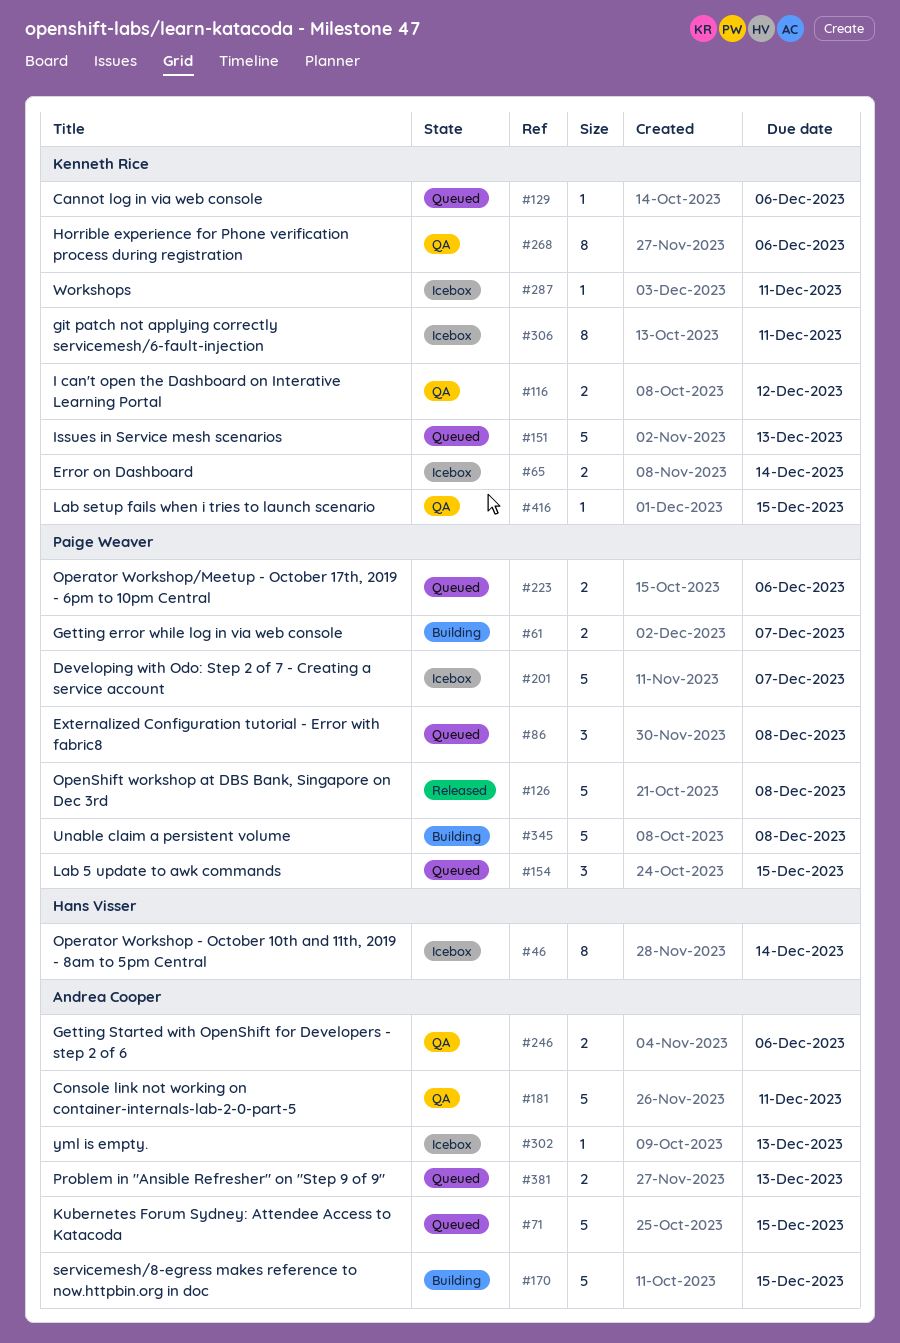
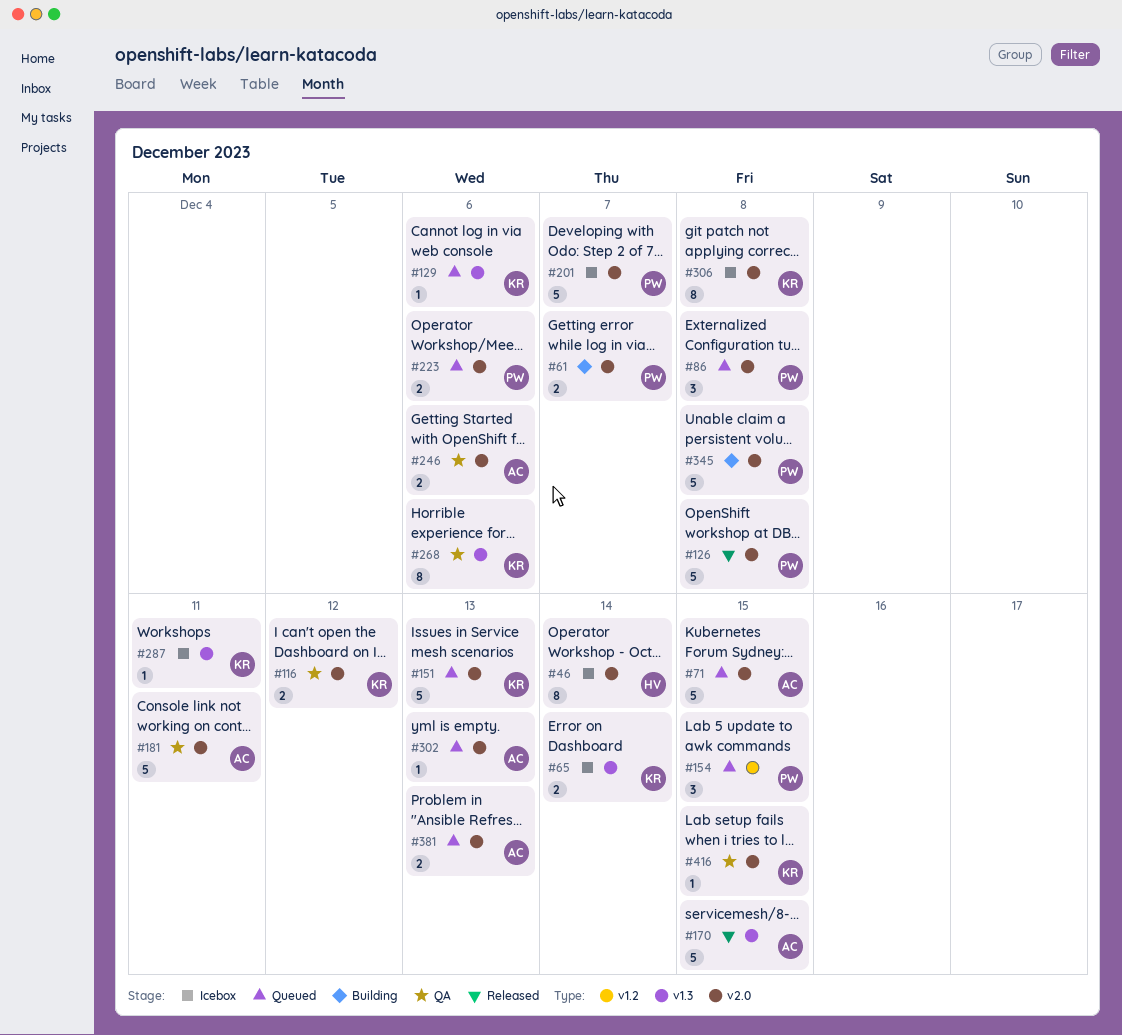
#170, status: Building -> Released
#302, status: Icebox -> Queued
#306, due: Dec 11 -> Dec 8

